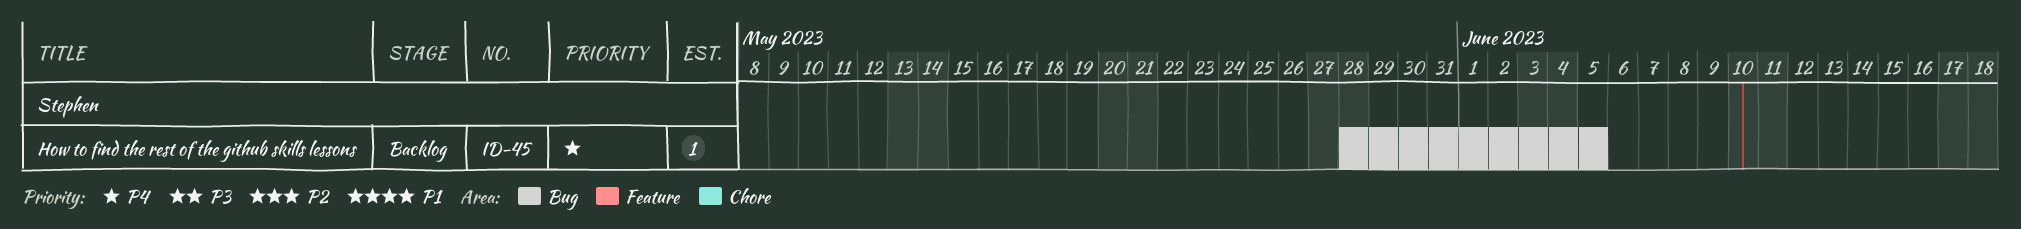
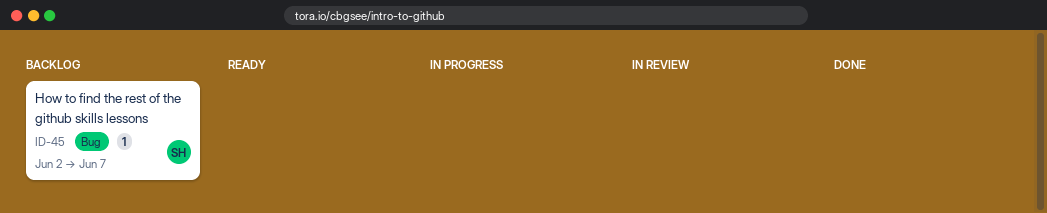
ID-45, start: May 28 -> Jun 2
ID-45, due: Jun 5 -> Jun 7

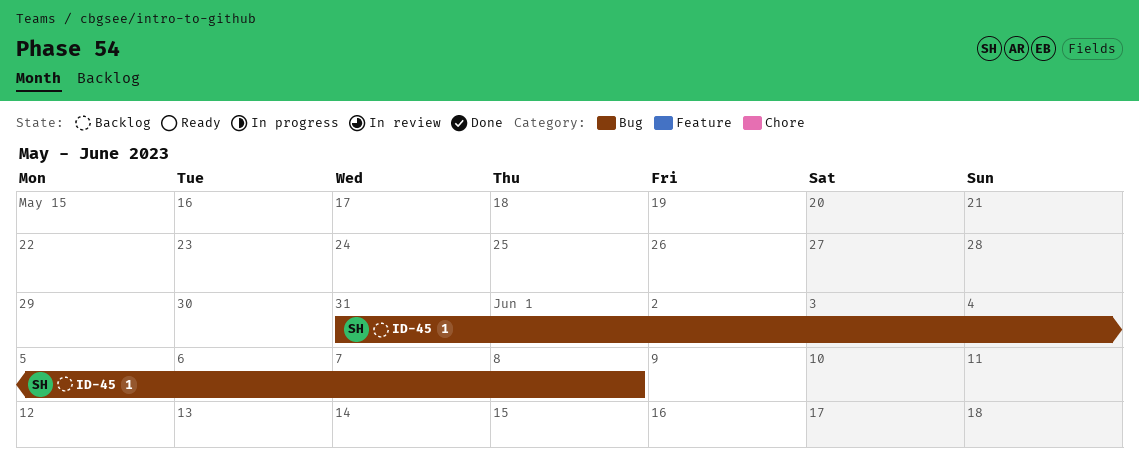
ID-45, start: Jun 2 -> May 31
ID-45, due: Jun 7 -> Jun 8

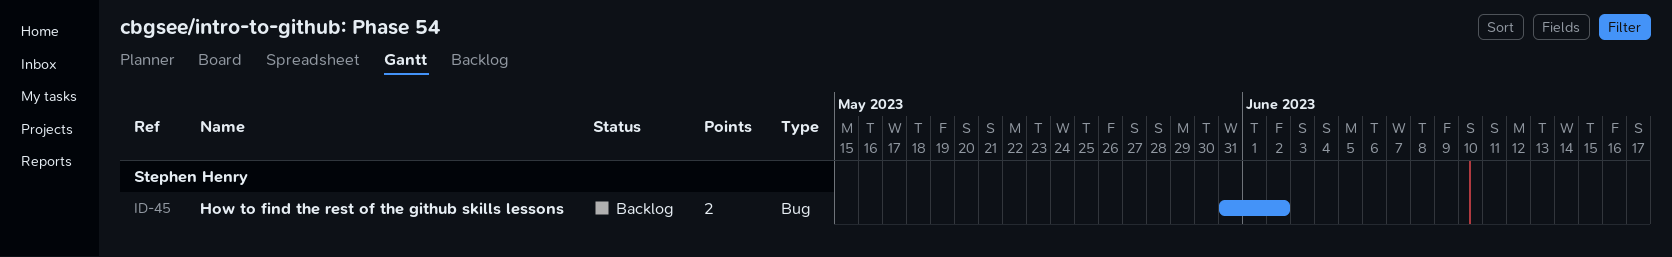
ID-45, estimate: 1 -> 2
ID-45, due: Jun 8 -> Jun 2

